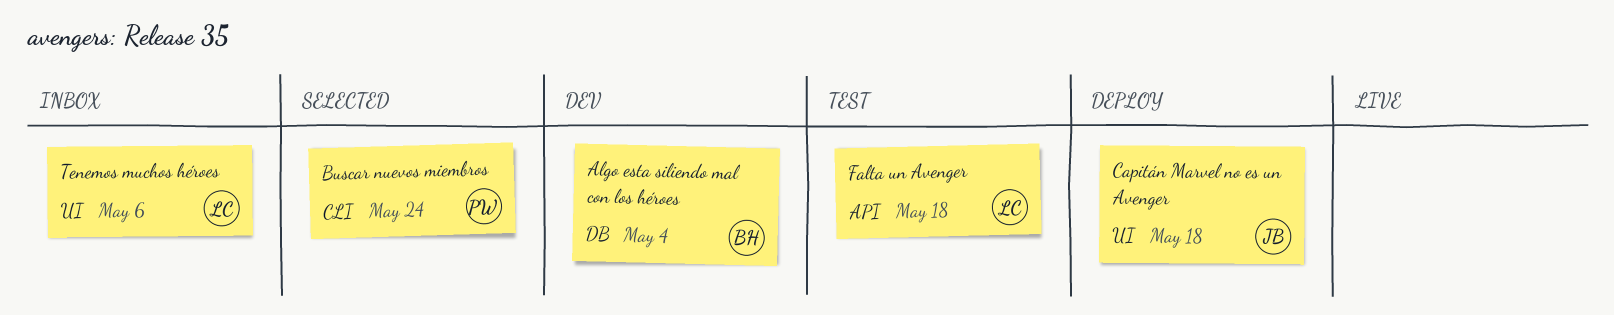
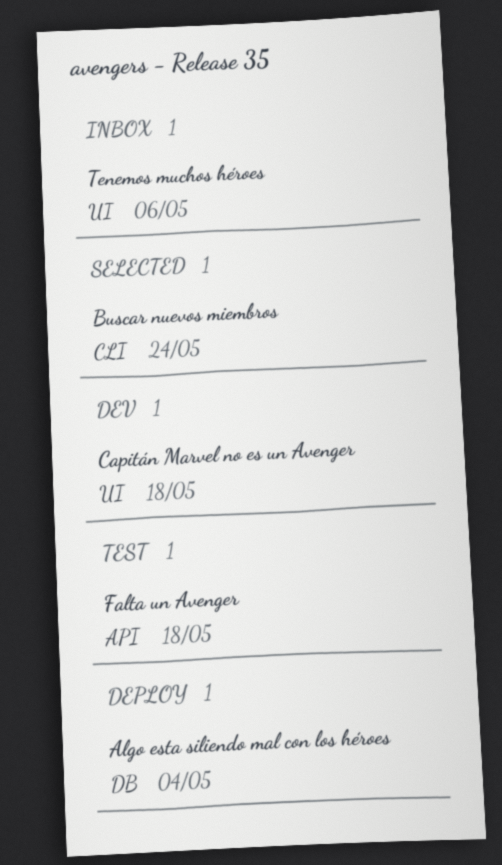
Algo esta siliendo mal con los héroes, status: Dev -> Deploy
Capitán Marvel no es un Avenger, status: Deploy -> Dev

